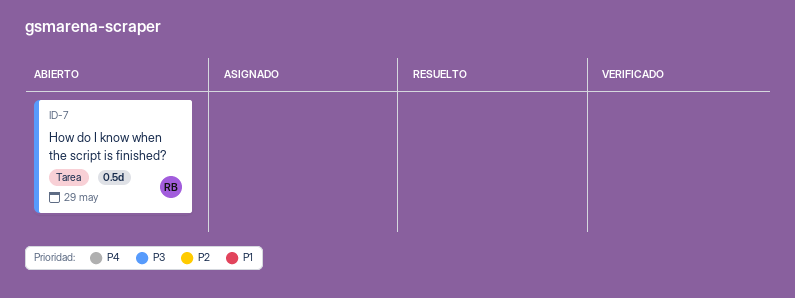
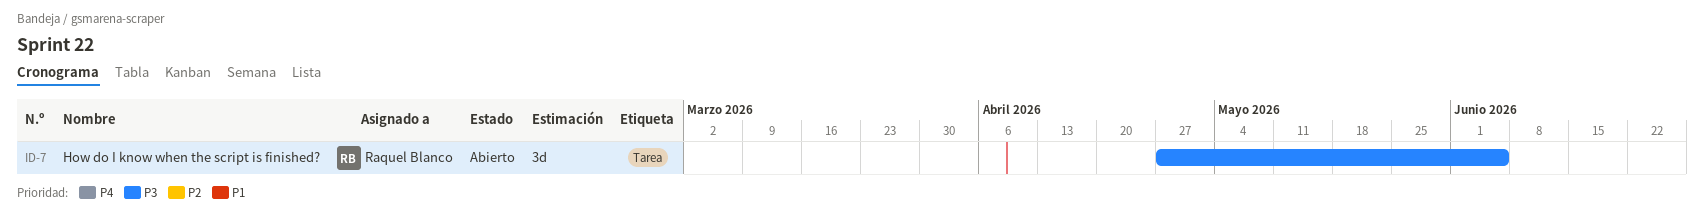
ID-7, estimate: 0.5d -> 3d
ID-7, due: May 29 -> Jun 5

